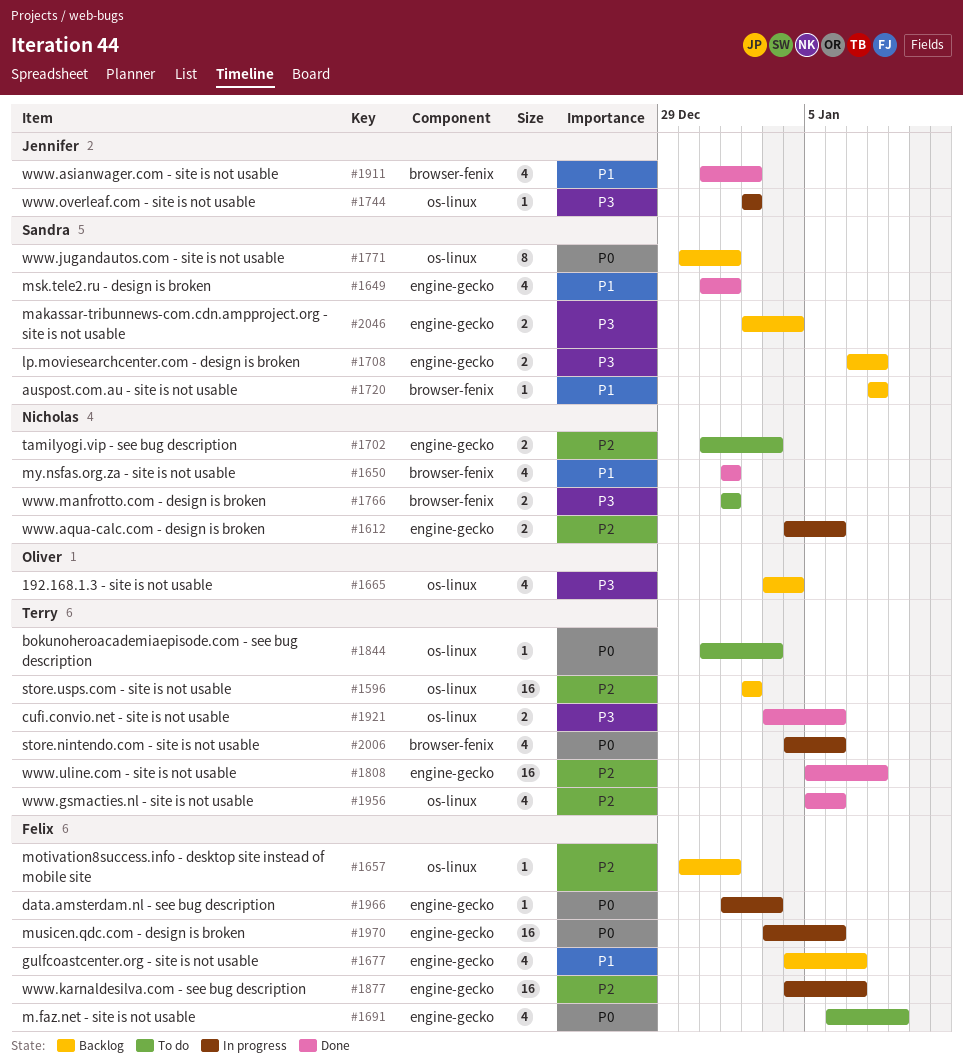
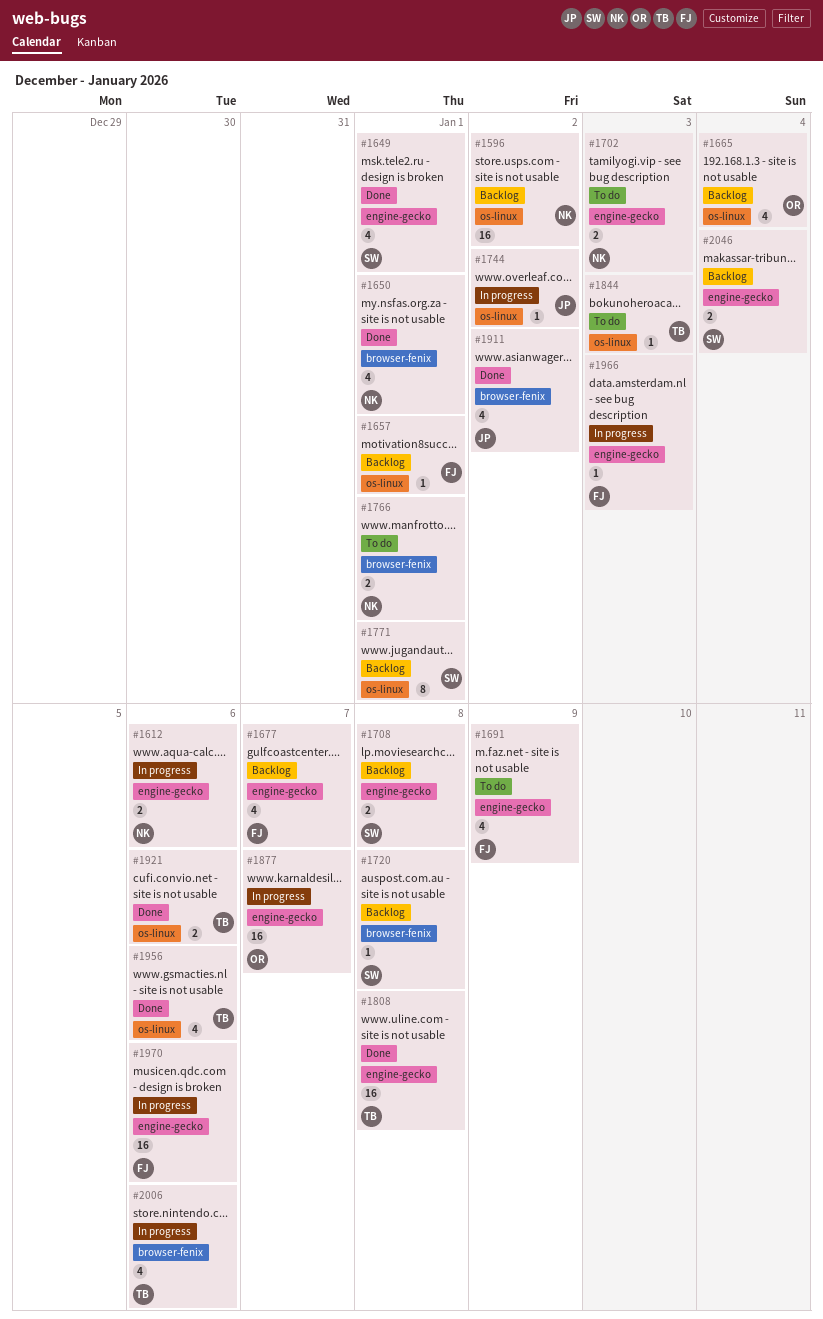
#1596, owner: Terry -> Nicholas
#1877, owner: Felix -> Oliver

